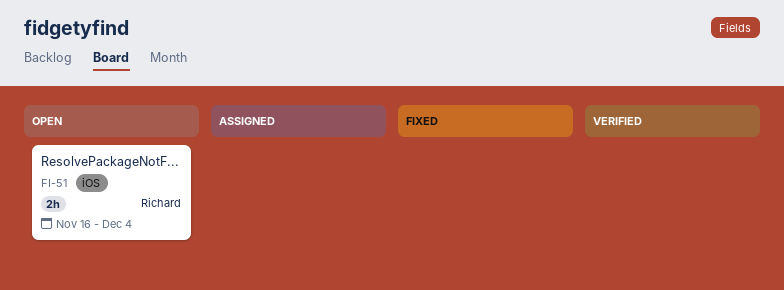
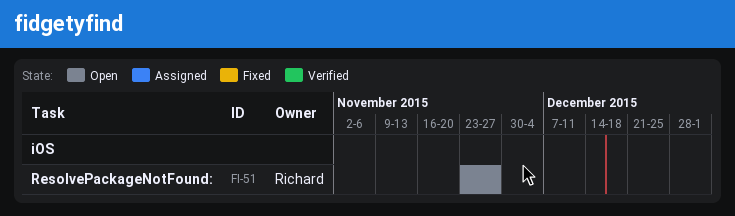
FI-51, start: Nov 16 -> Nov 23
FI-51, due: Dec 4 -> Nov 27

